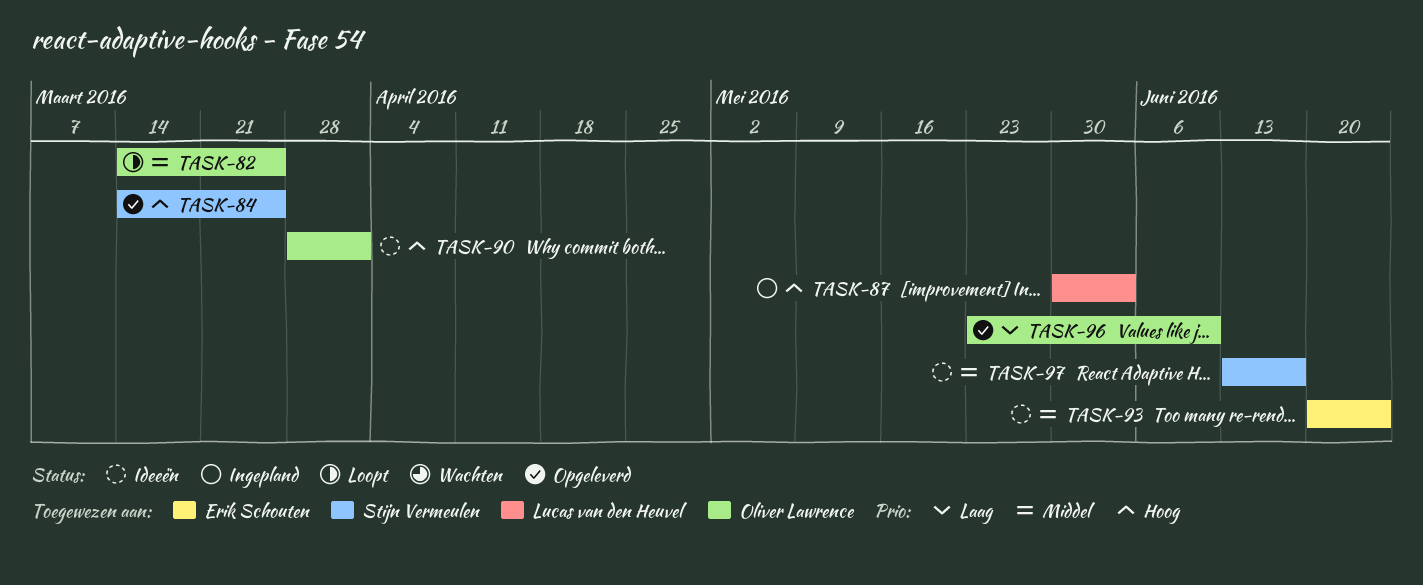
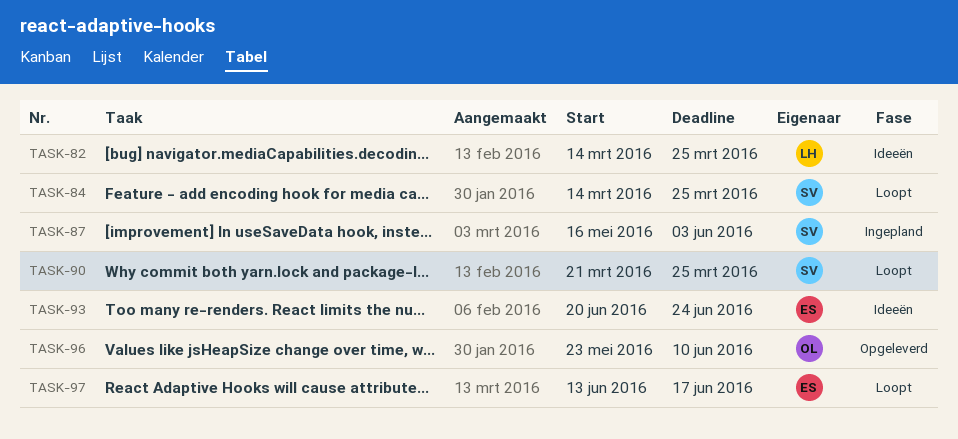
TASK-82, status: Loopt -> Ideeën
TASK-82, owner: Oliver Lawrence -> Lucas van den Heuvel
TASK-84, status: Opgeleverd -> Loopt
TASK-87, owner: Lucas van den Heuvel -> Stijn Vermeulen
TASK-87, start: May 30 -> May 16
TASK-90, status: Ideeën -> Loopt
TASK-90, owner: Oliver Lawrence -> Stijn Vermeulen
TASK-90, start: Mar 28 -> Mar 21
TASK-90, due: Apr 1 -> Mar 25
TASK-97, status: Ideeën -> Loopt
TASK-97, owner: Stijn Vermeulen -> Erik Schouten

